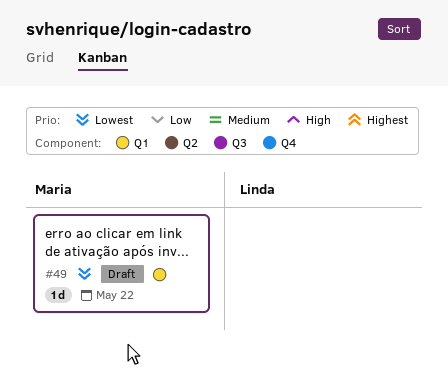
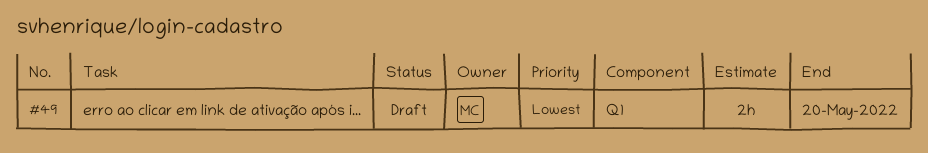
#49, estimate: 1d -> 2h
#49, due: May 22 -> May 20

